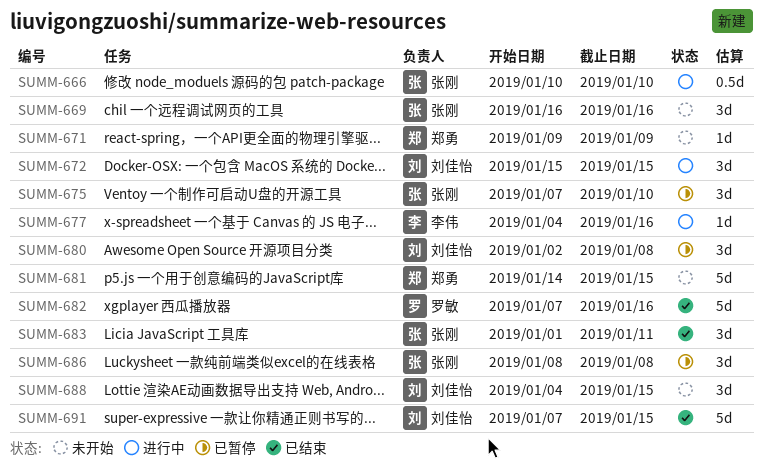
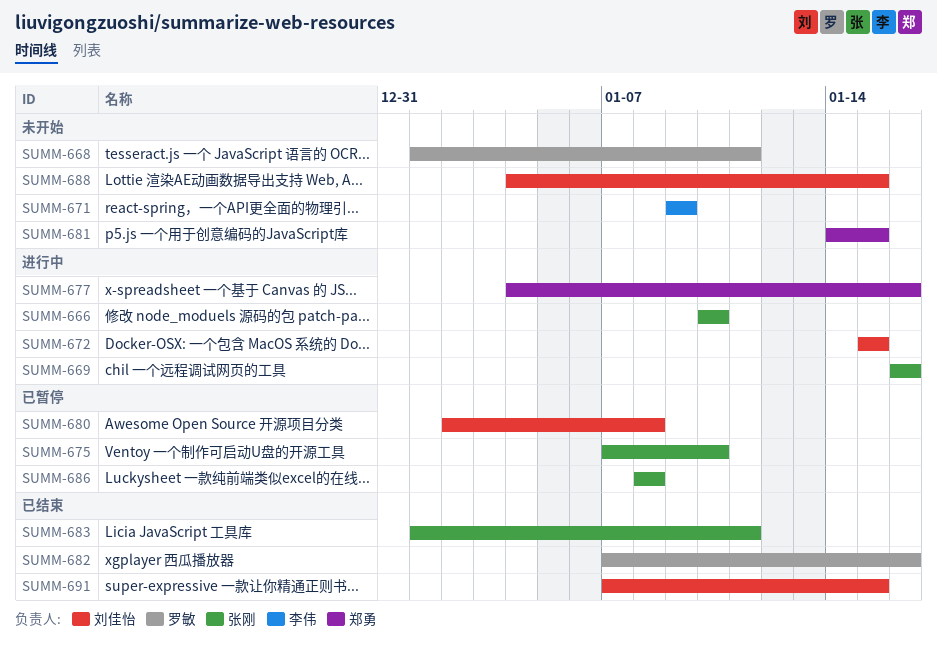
SUMM-668: none -> present
SUMM-669, status: 未开始 -> 进行中
SUMM-671, owner: 郑勇 -> 李伟
SUMM-677, owner: 李伟 -> 郑勇

